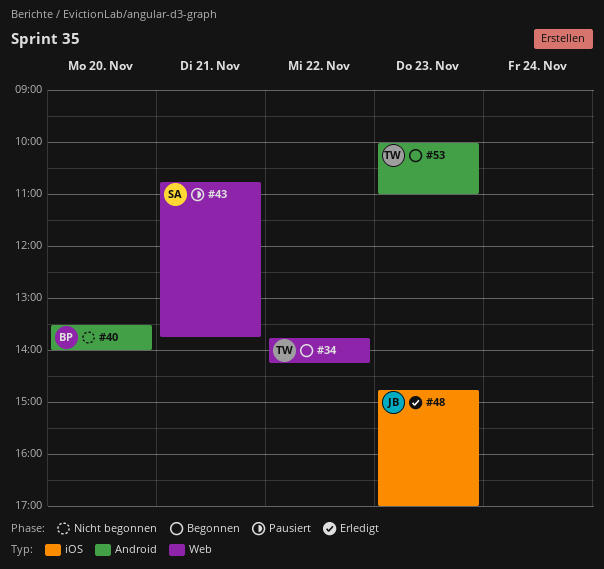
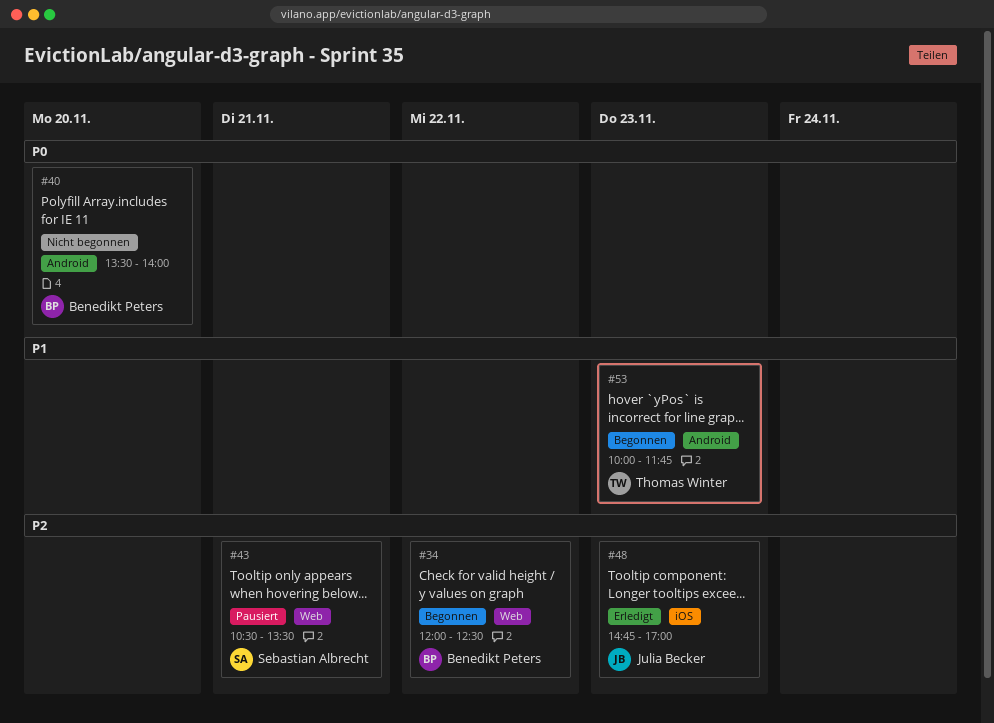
#34, owner: Thomas Winter -> Benedikt Peters
#34, begins: 13:45 -> 12:00
#34, ends: 14:15 -> 12:30
#43, begins: 10:45 -> 10:30
#43, ends: 13:45 -> 13:30
#53, ends: 11:00 -> 11:45

